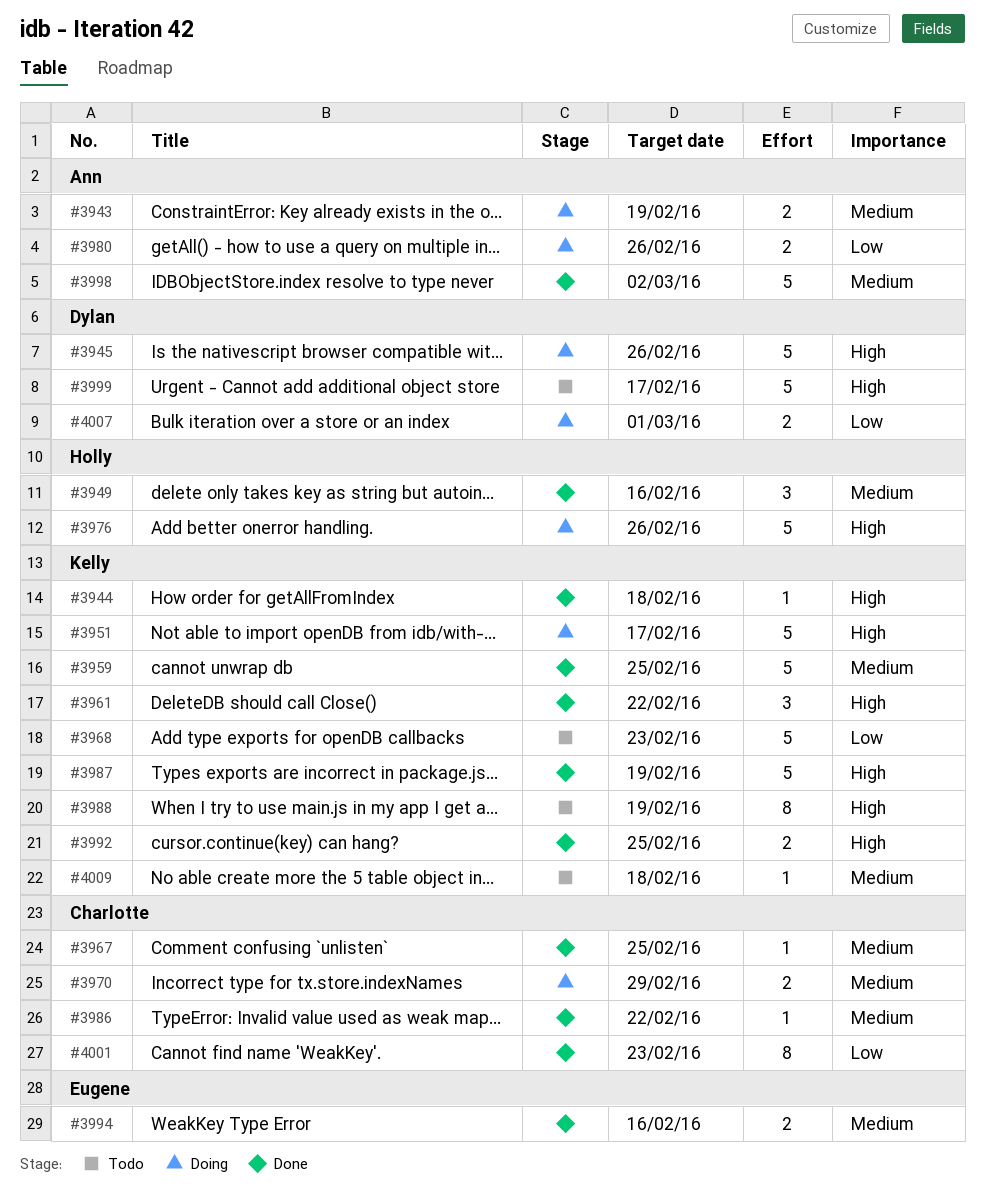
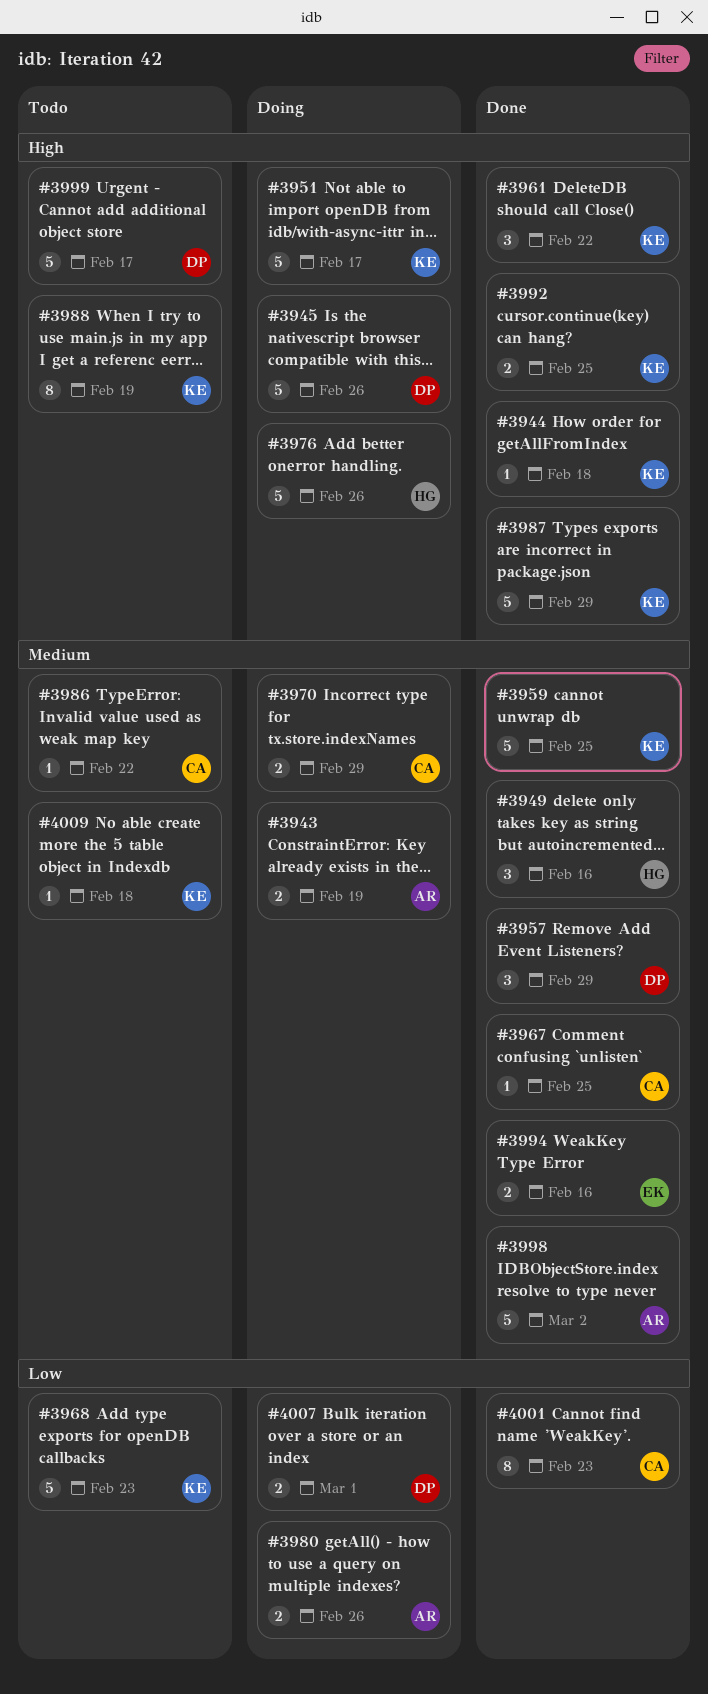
#3957: none -> present
#3986, status: Done -> Todo
#3987, due: Feb 19 -> Feb 29

